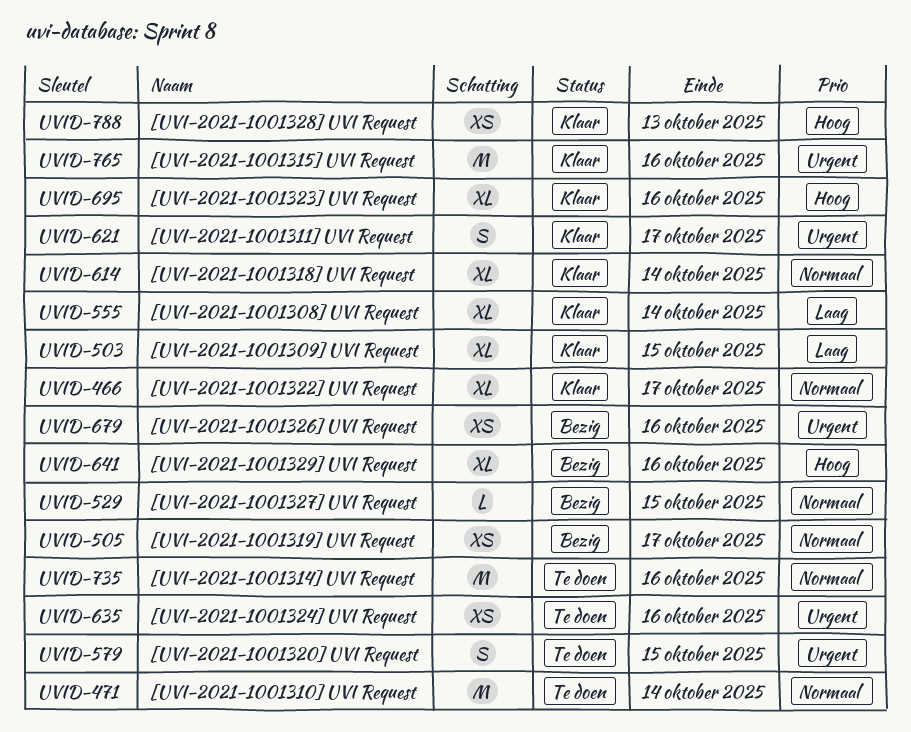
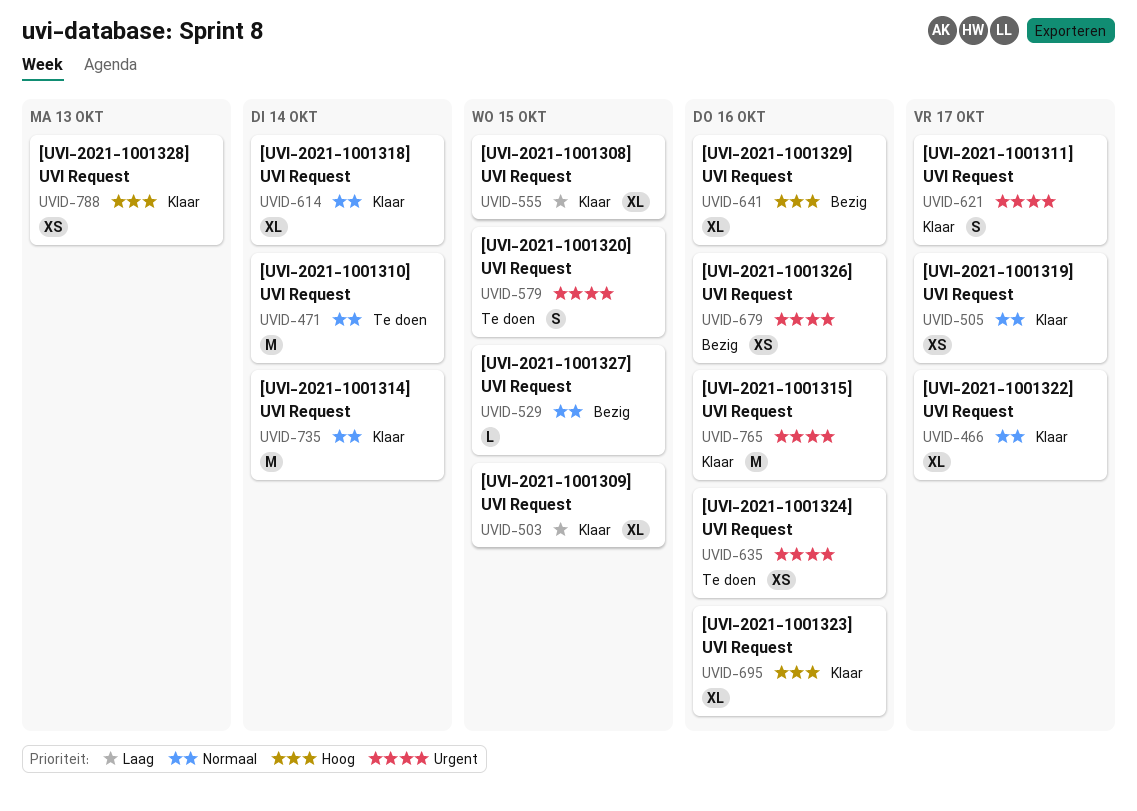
UVID-505, status: Bezig -> Klaar
UVID-555, due: Oct 14 -> Oct 15
UVID-735, status: Te doen -> Klaar
UVID-735, due: Oct 16 -> Oct 14

